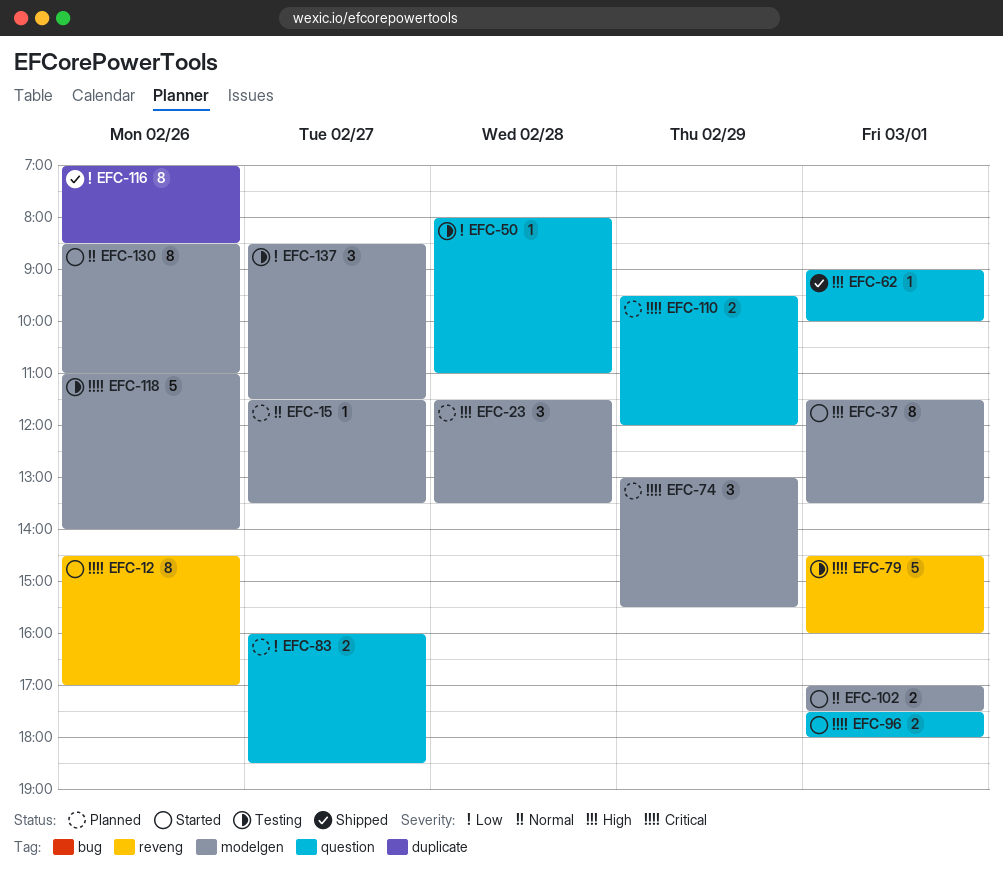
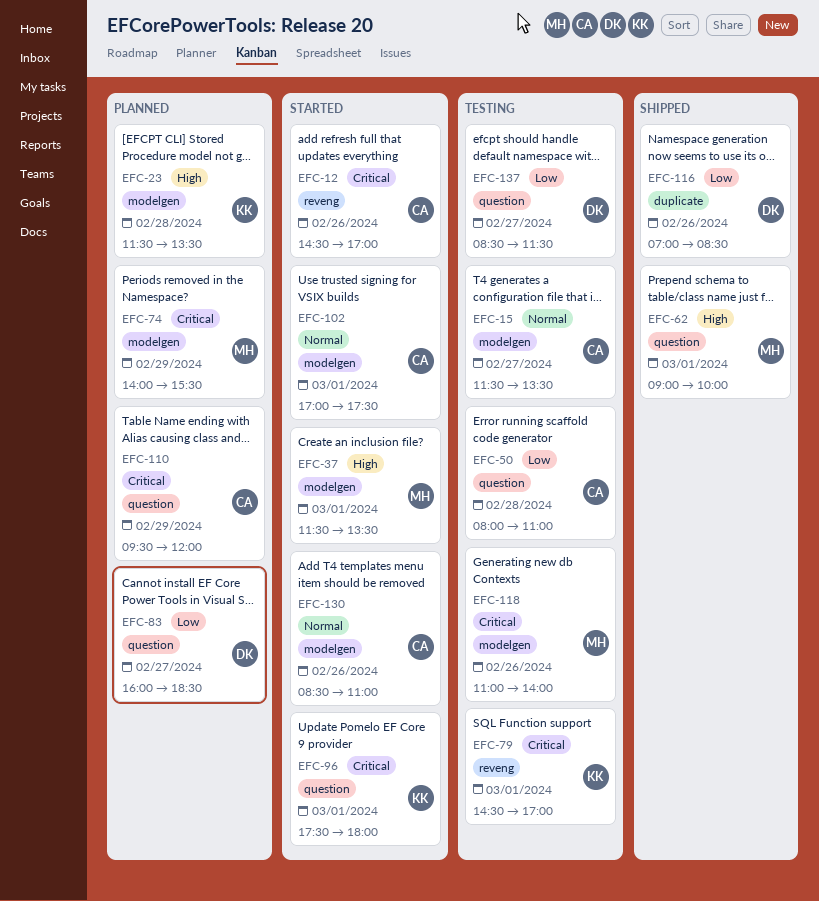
EFC-15, status: Planned -> Testing
EFC-74, begins: 13:00 -> 14:00
EFC-79, ends: 16:00 -> 17:00
EFC-137, label: modelgen -> question

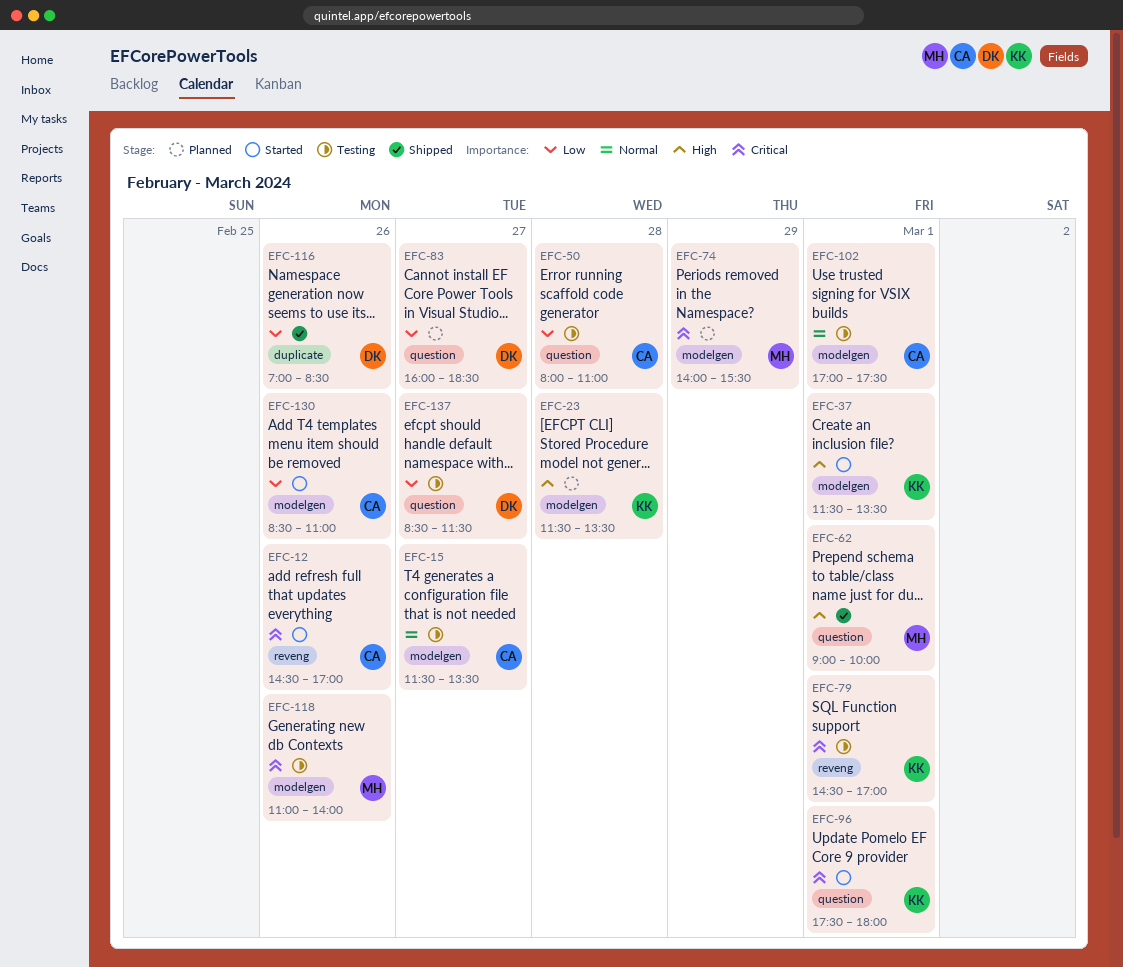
EFC-37, owner: MH -> KK
EFC-102, status: Started -> Testing
EFC-110: present -> none
EFC-130, priority: Normal -> Low

